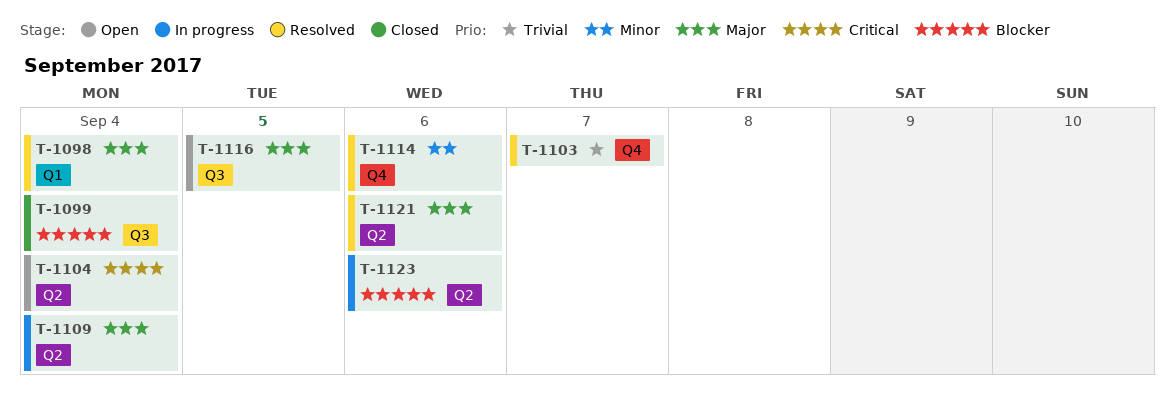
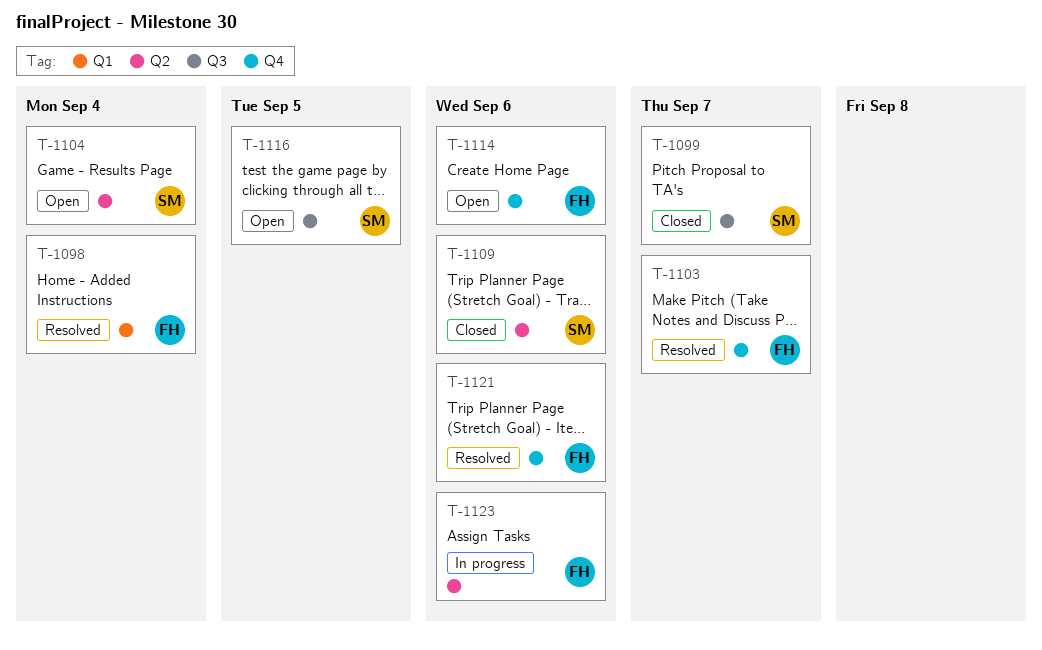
T-1099, due: Sep 4 -> Sep 7
T-1109, status: In progress -> Closed
T-1109, due: Sep 4 -> Sep 6
T-1114, status: Resolved -> Open
T-1121, label: Q2 -> Q4

